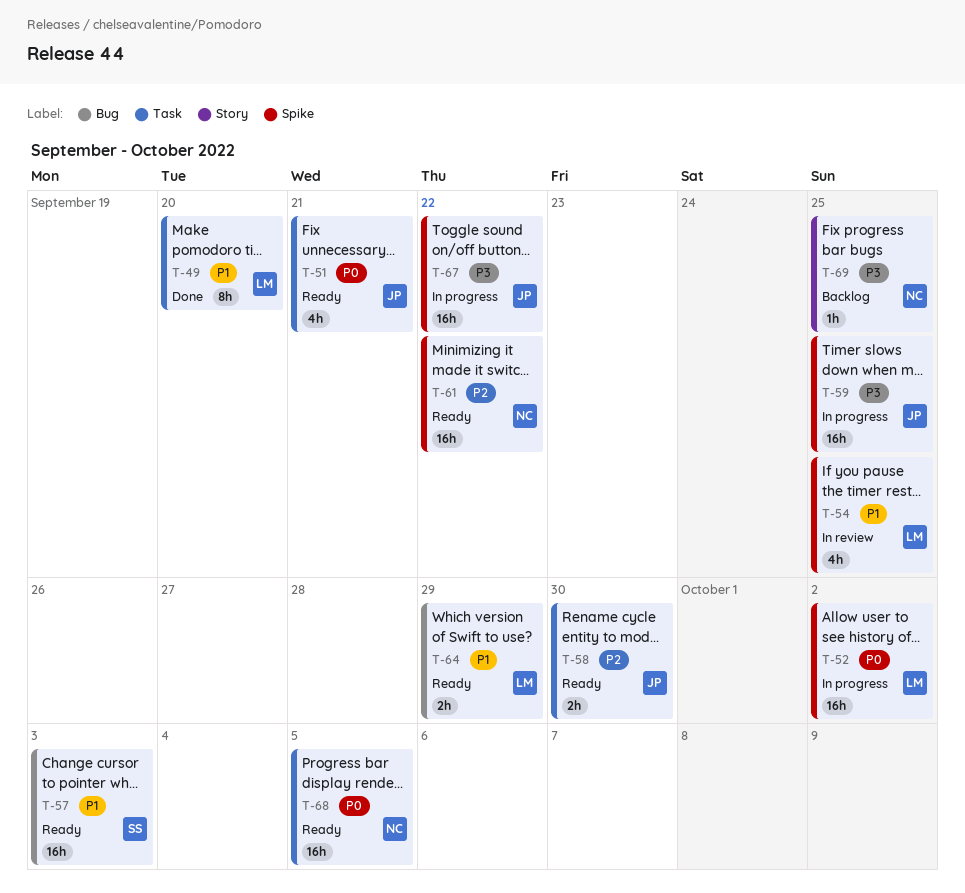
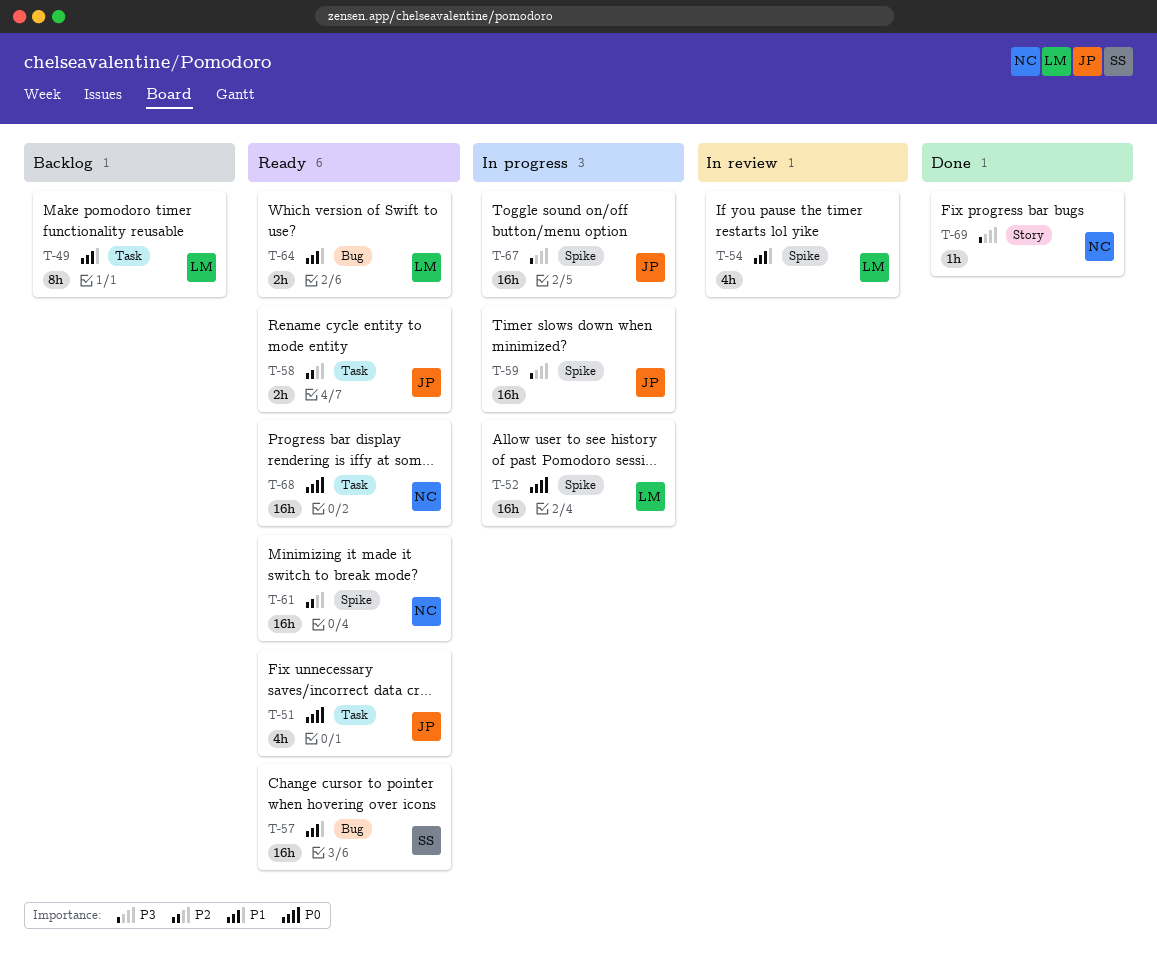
T-49, status: Done -> Backlog
T-69, status: Backlog -> Done

